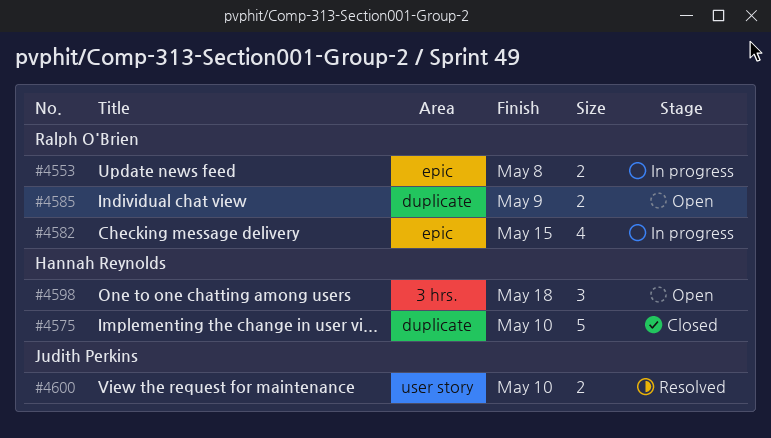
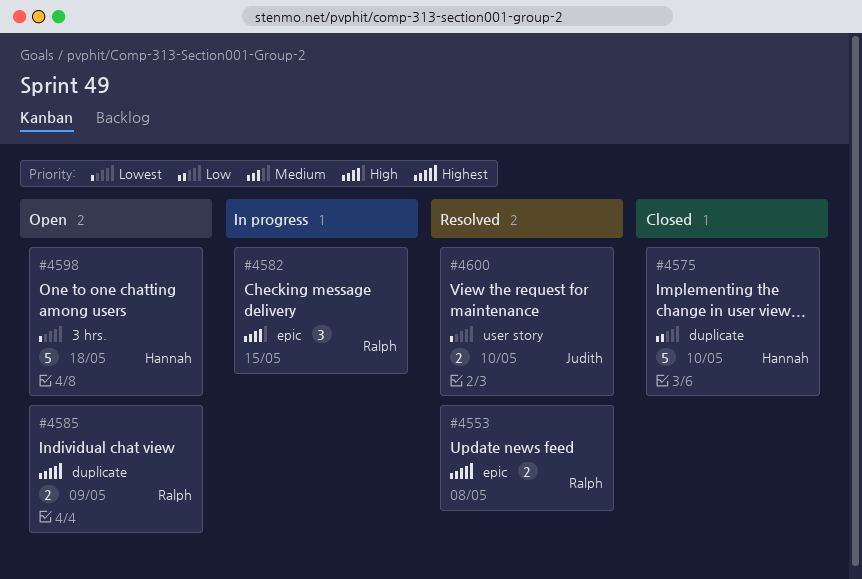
#4553, status: In progress -> Resolved
#4582, estimate: 4 -> 3
#4598, estimate: 3 -> 5

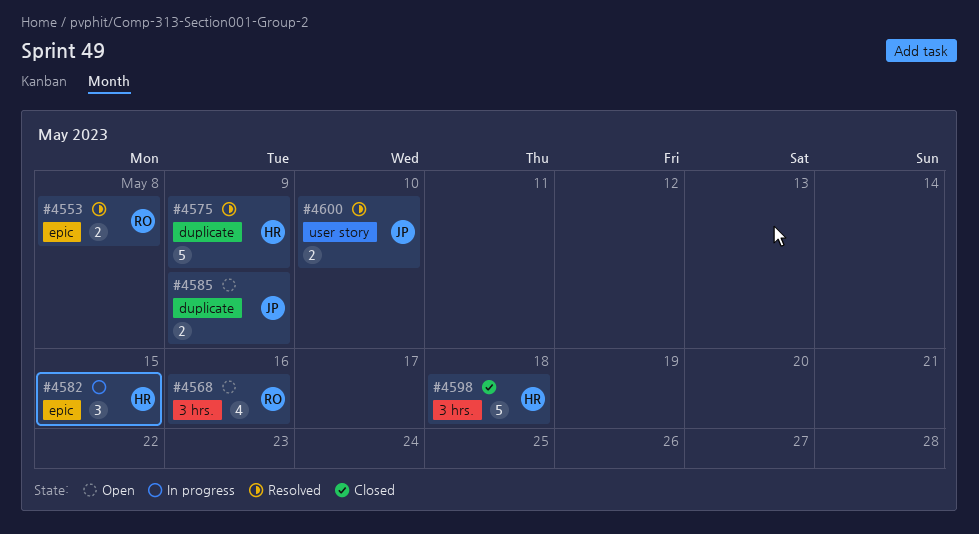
#4568: none -> present
#4575, status: Closed -> Resolved
#4575, due: May 10 -> May 9
#4582, owner: Ralph -> Hannah
#4585, owner: Ralph -> Judith
#4598, status: Open -> Closed

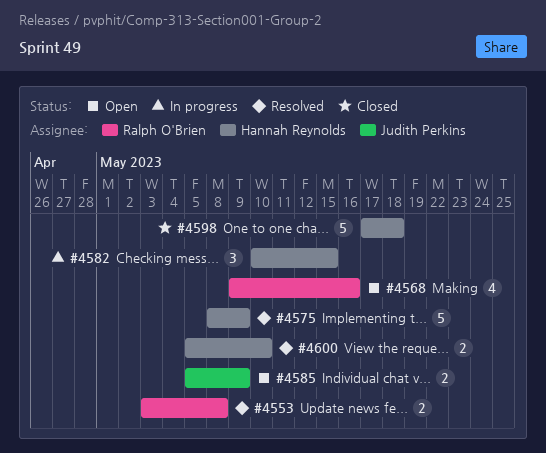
#4600, owner: Judith Perkins -> Hannah Reynolds

